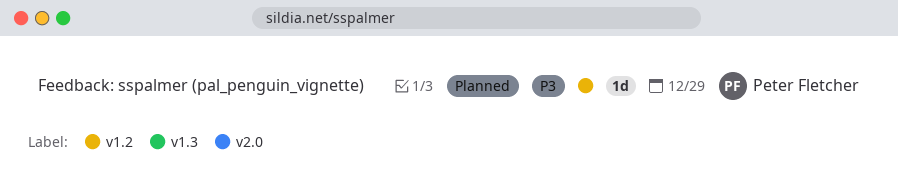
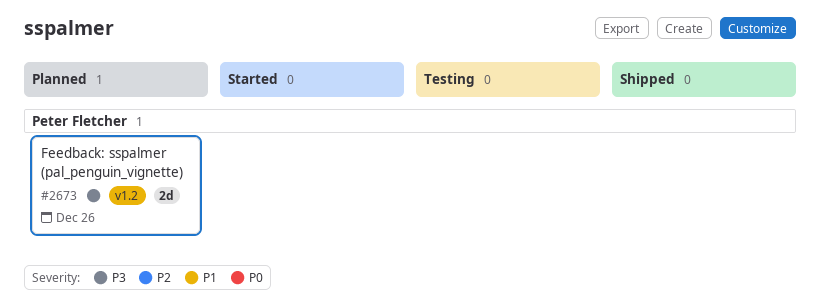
Feedback: sspalmer (pal_penguin_vignette), estimate: 1d -> 2d
Feedback: sspalmer (pal_penguin_vignette), due: Dec 29 -> Dec 26

